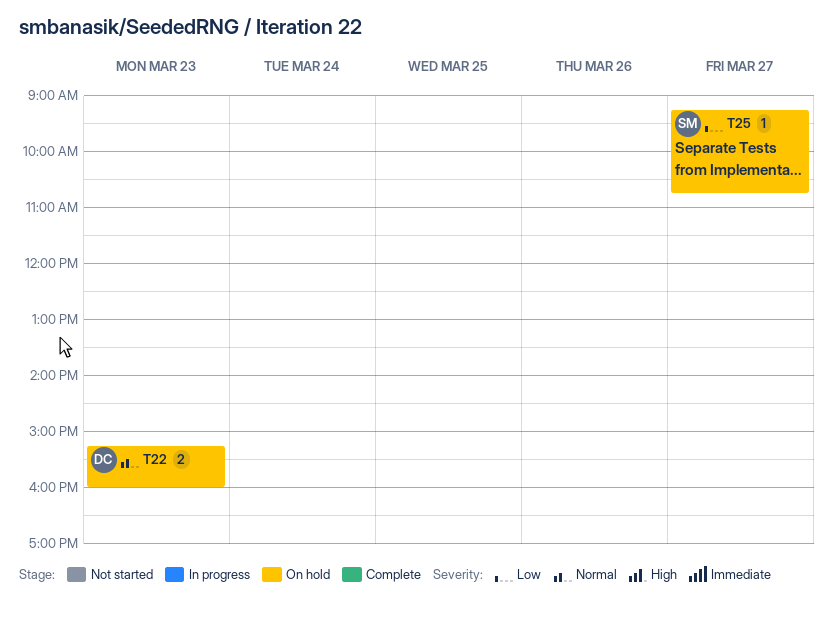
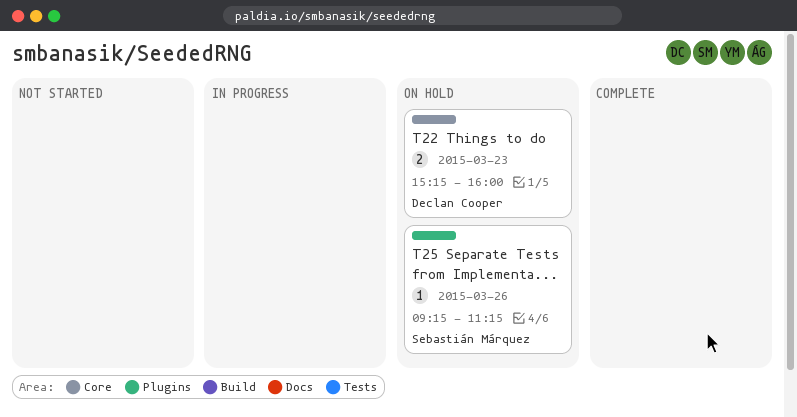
T25, day: Mar 27 -> Mar 26
T25, ends: 10:45 -> 11:15

